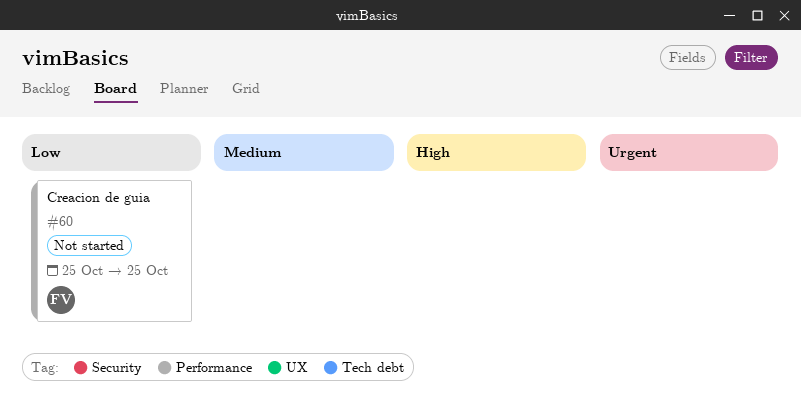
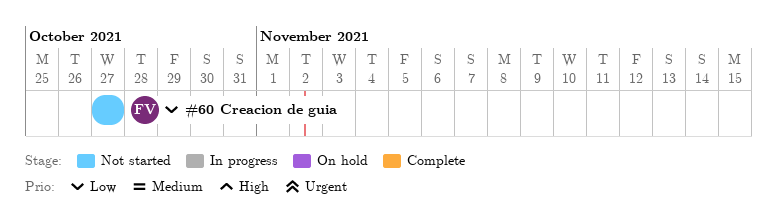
#60, start: Oct 25 -> Oct 27
#60, due: Oct 25 -> Oct 27

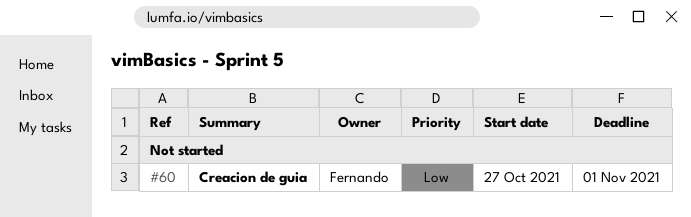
#60, due: Oct 27 -> Nov 1

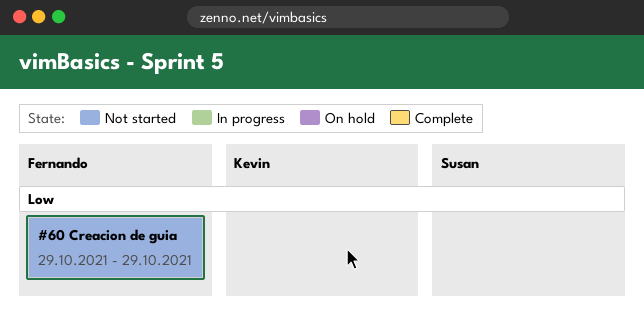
#60, start: Oct 27 -> Oct 29
#60, due: Nov 1 -> Oct 29

